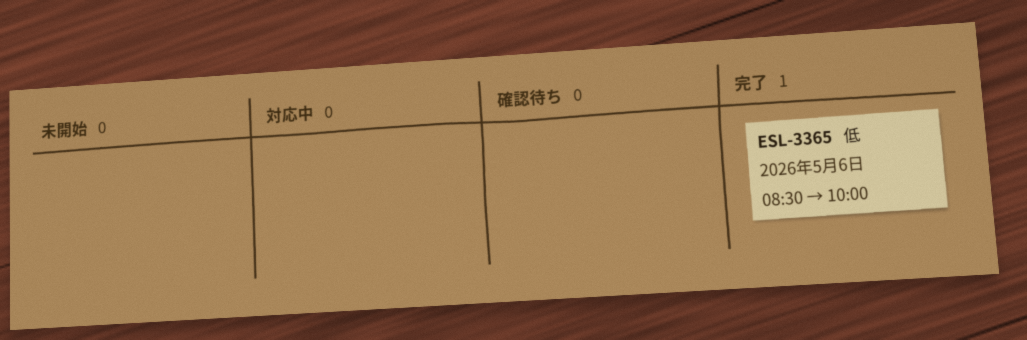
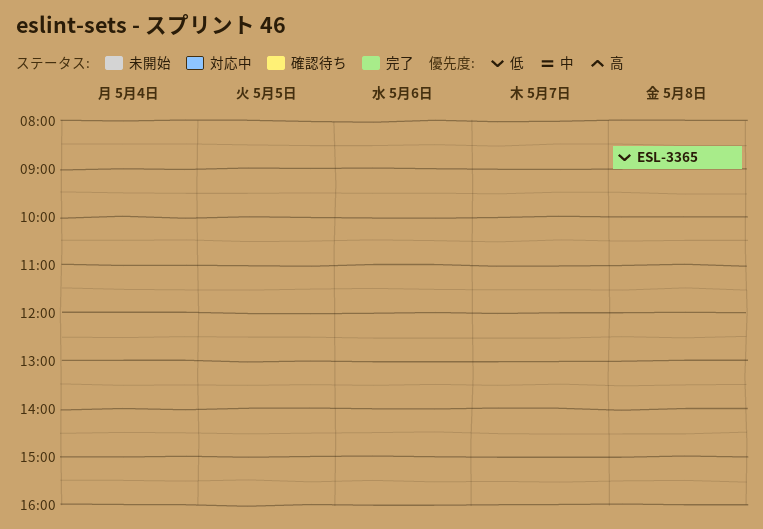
ESL-3365, day: May 6 -> May 8
ESL-3365, ends: 10:00 -> 09:00

